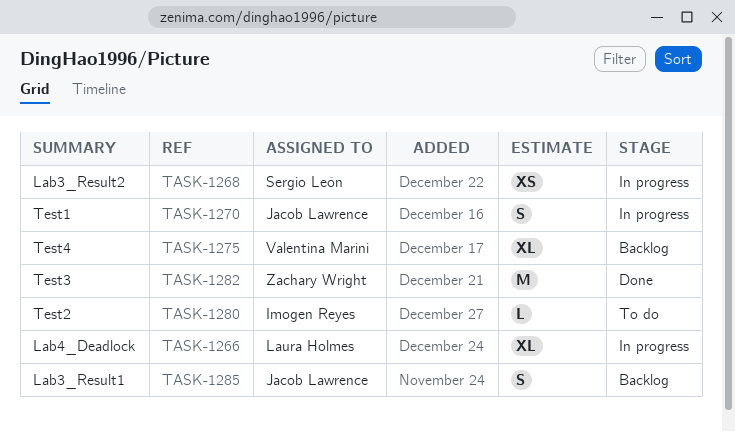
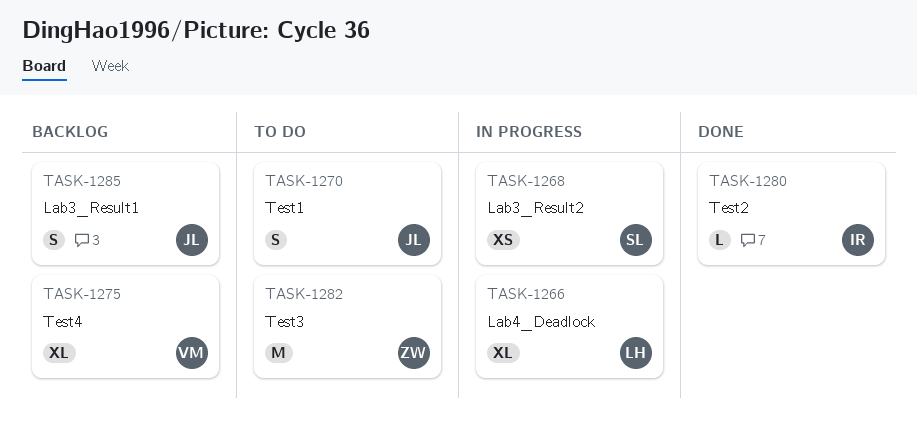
TASK-1270, status: In progress -> To do
TASK-1280, status: To do -> Done
TASK-1282, status: Done -> To do

